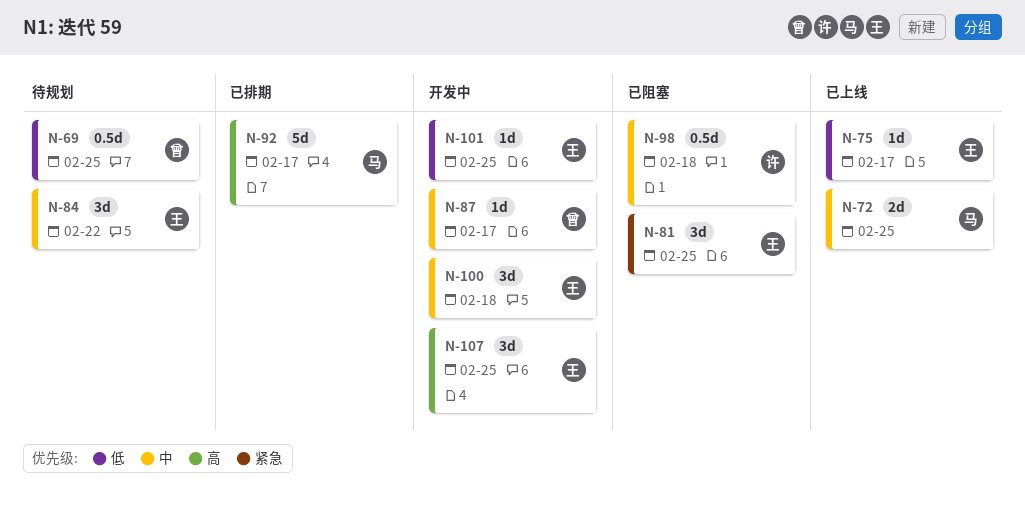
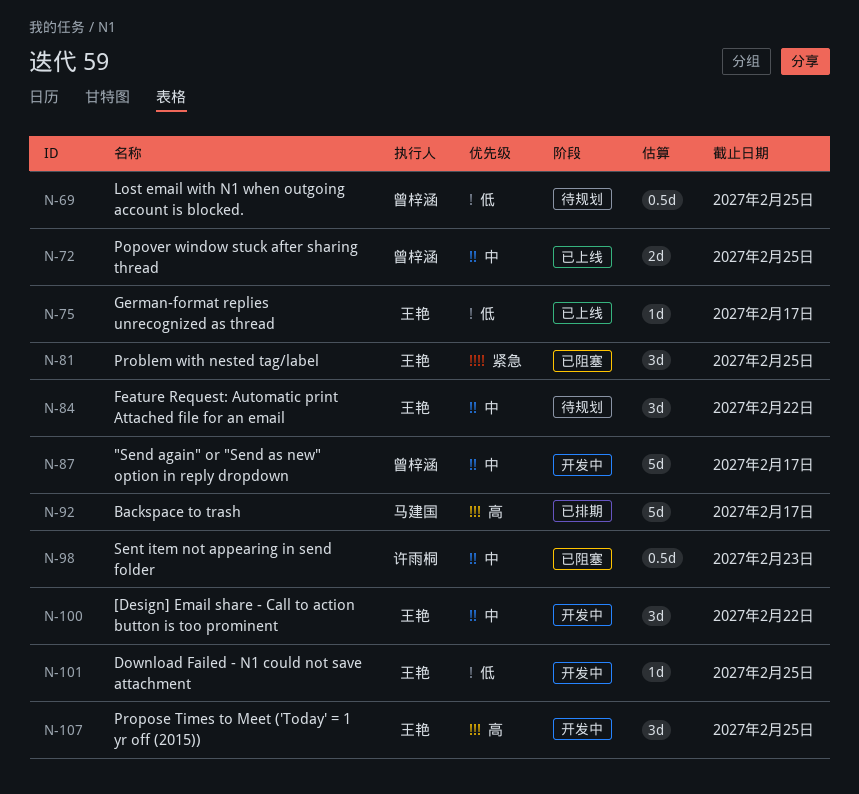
N-72, owner: 马建国 -> 曾梓涵
N-87, estimate: 1d -> 5d
N-98, due: Feb 18 -> Feb 23
N-100, due: Feb 18 -> Feb 22

